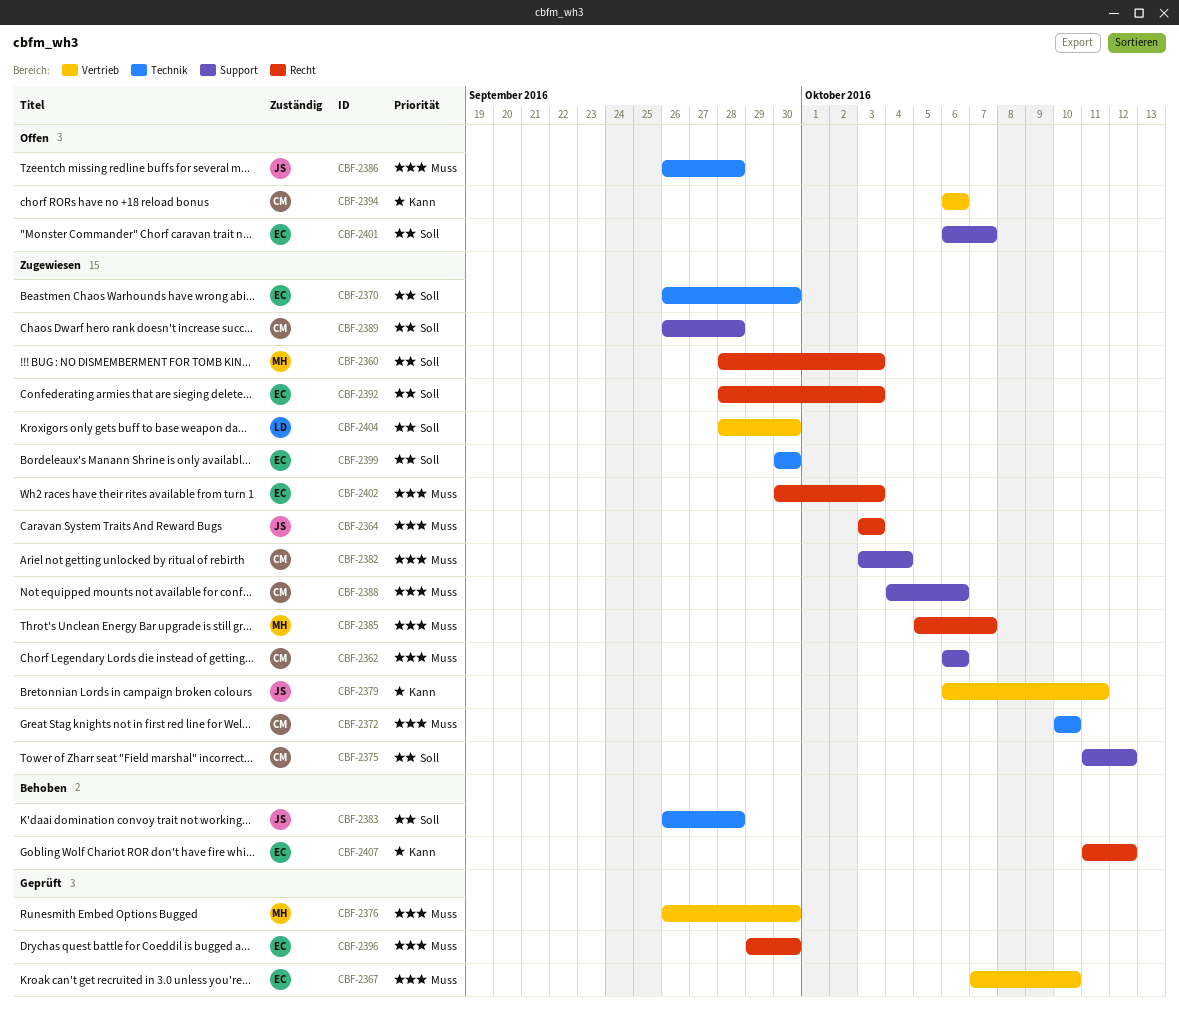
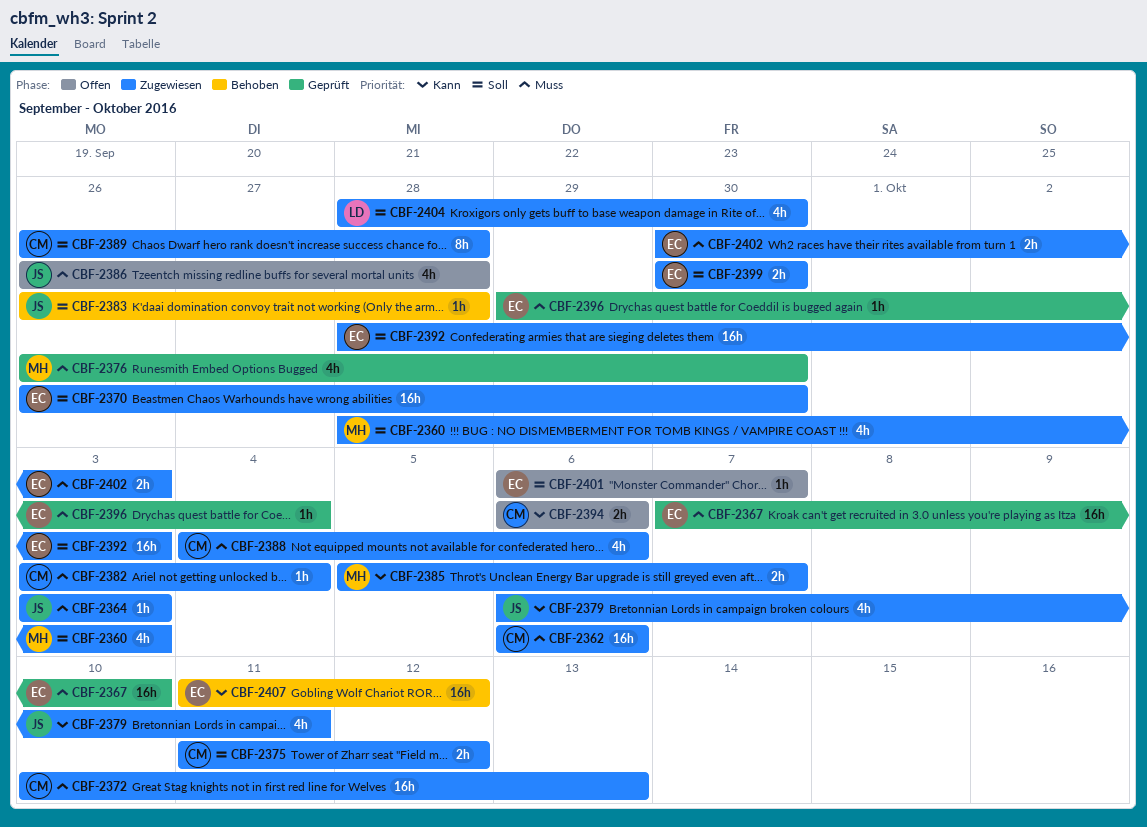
CBF-2372, due: Oct 10 -> Oct 13
CBF-2385, priority: Muss -> Kann
CBF-2396, due: Sep 30 -> Oct 4

